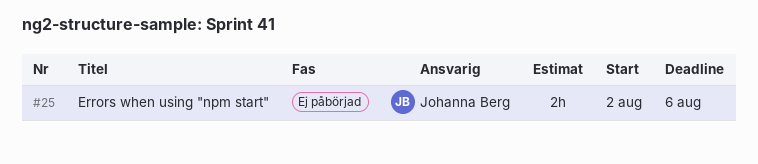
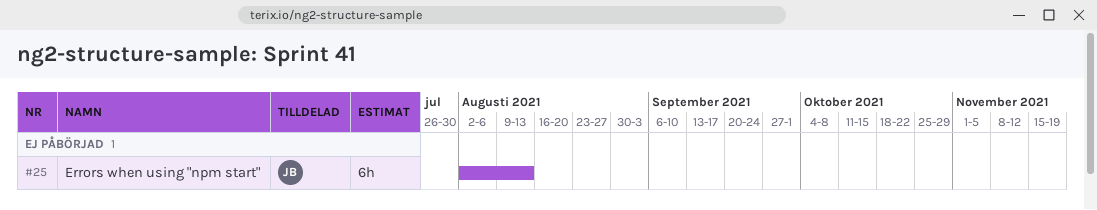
#25, estimate: 2h -> 6h
#25, due: Aug 6 -> Aug 13

